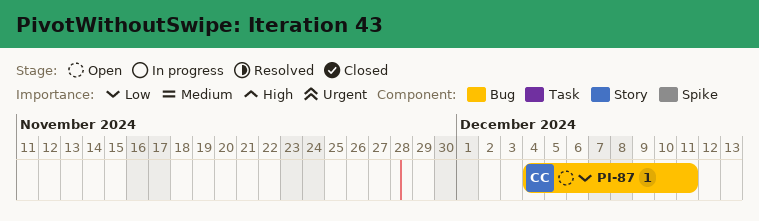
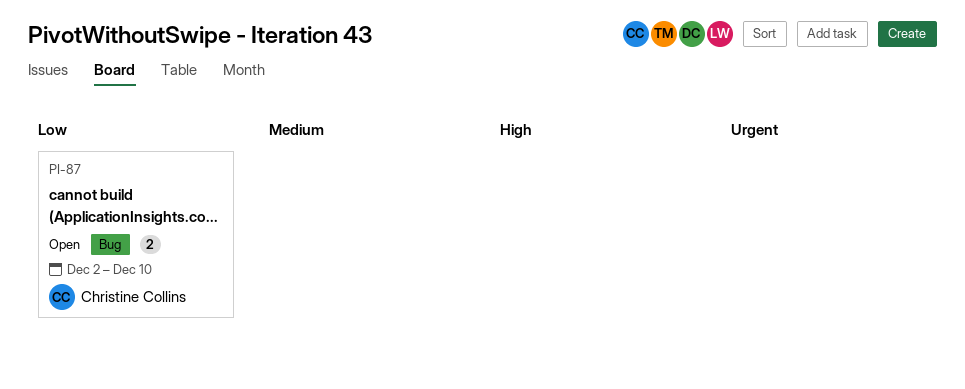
PI-87, estimate: 1 -> 2
PI-87, start: Dec 4 -> Dec 2
PI-87, due: Dec 11 -> Dec 10

